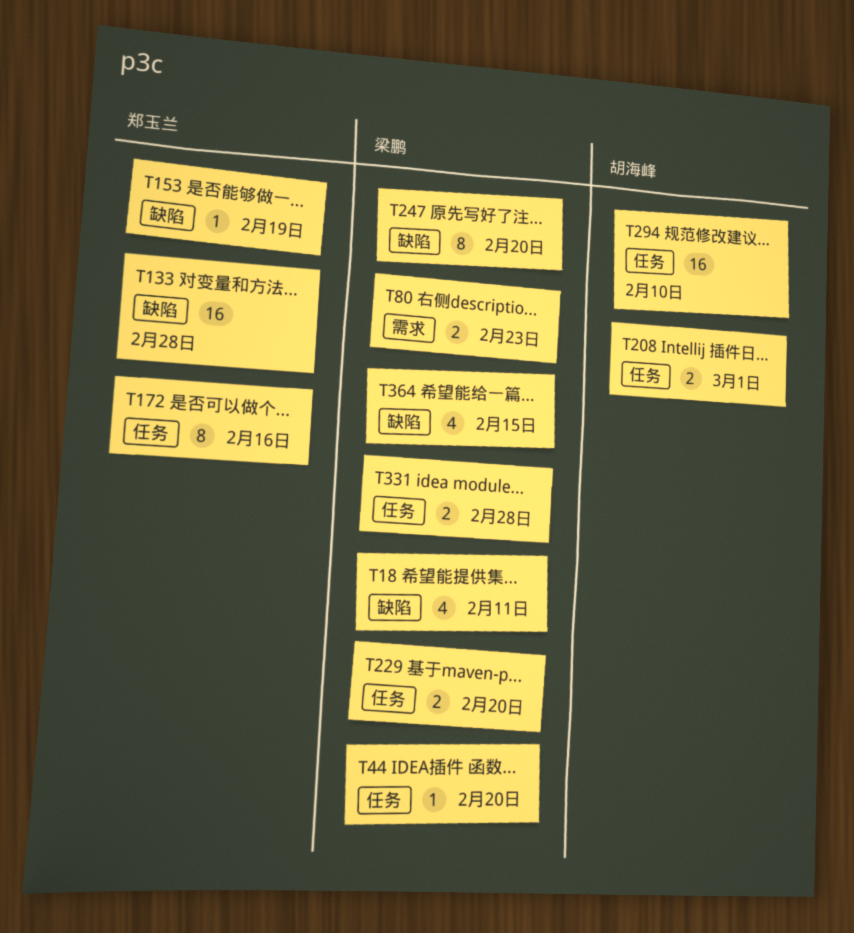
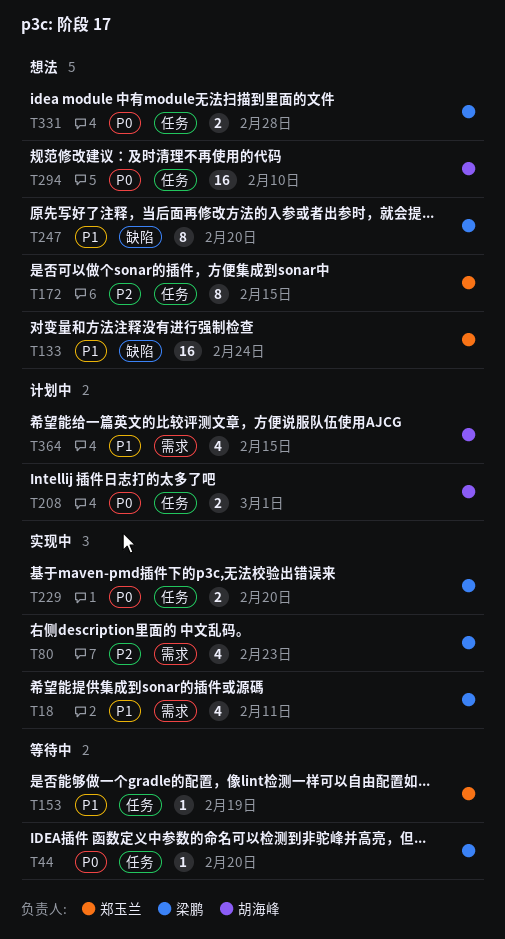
T18, label: 缺陷 -> 需求
T80, estimate: 2 -> 4
T133, due: Feb 28 -> Feb 24
T153, label: 缺陷 -> 任务
T172, due: Feb 16 -> Feb 15
T364, owner: 梁鹏 -> 胡海峰
T364, label: 缺陷 -> 需求

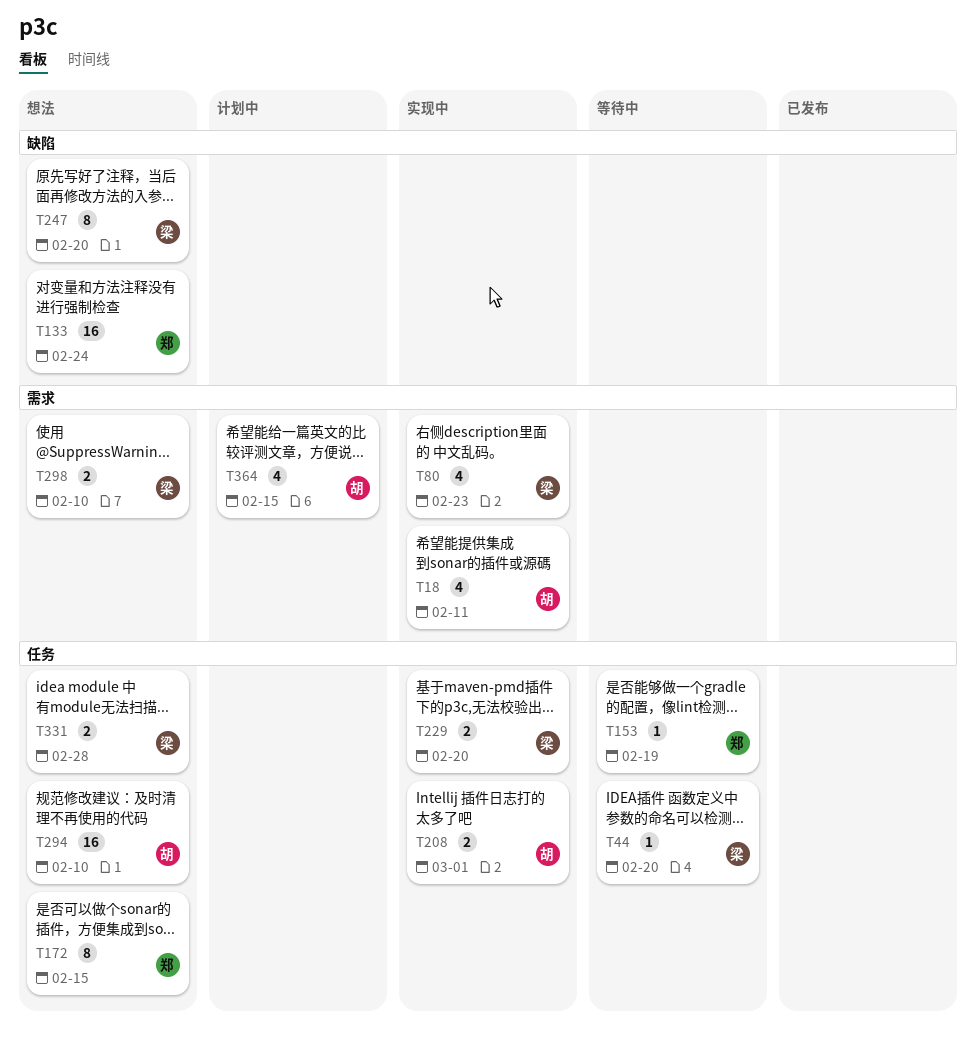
T18, owner: 梁鹏 -> 胡海峰
T208, status: 计划中 -> 实现中
T298: none -> present

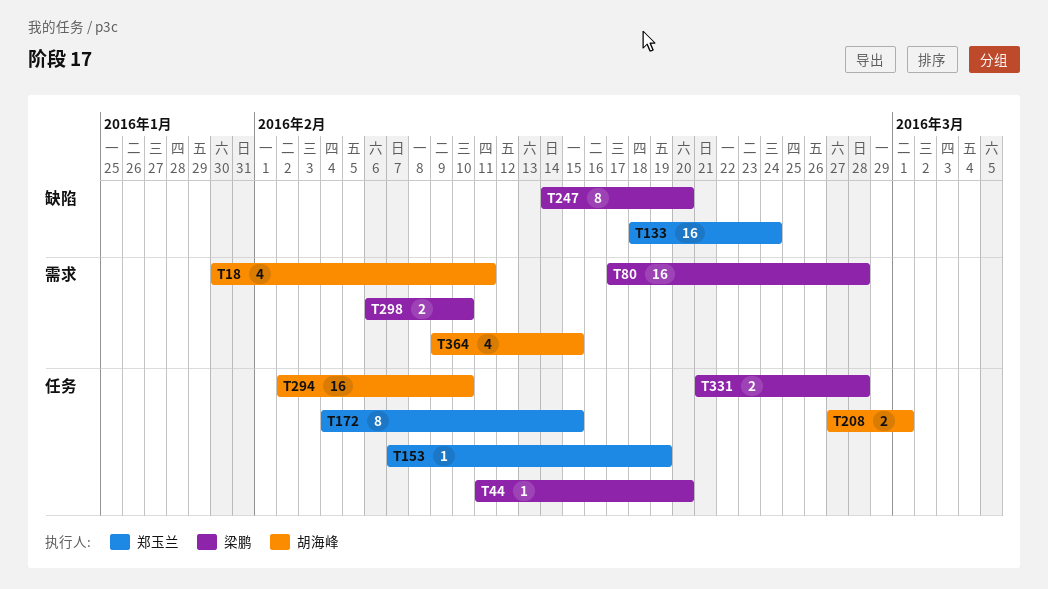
T80, estimate: 4 -> 16
T80, due: Feb 23 -> Feb 28
T229: present -> none

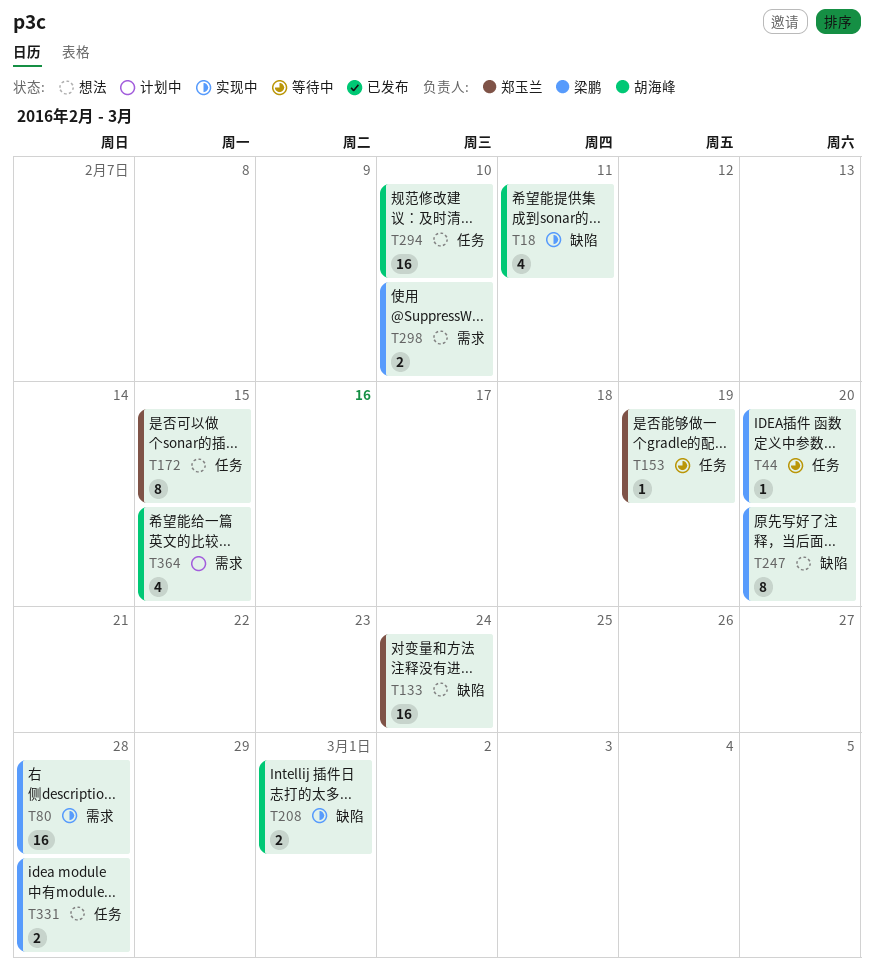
T18, label: 需求 -> 缺陷
T208, label: 任务 -> 缺陷

